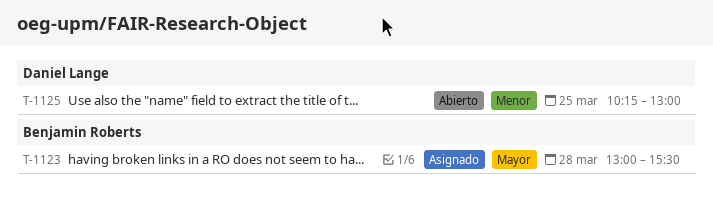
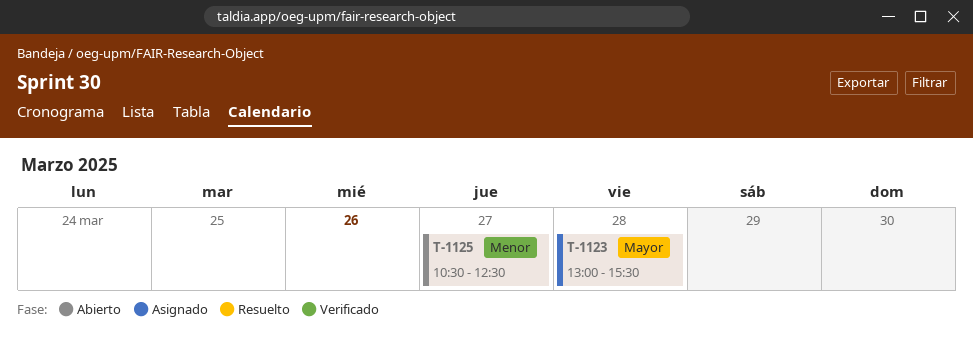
T-1125, day: Mar 25 -> Mar 27
T-1125, begins: 10:15 -> 10:30
T-1125, ends: 13:00 -> 12:30

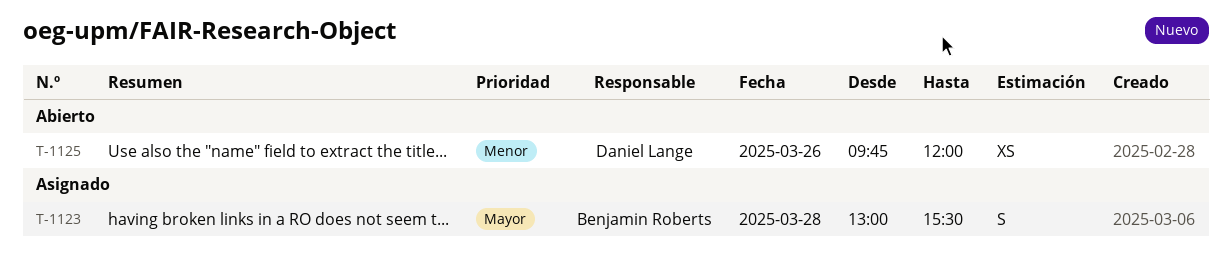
T-1125, day: Mar 27 -> Mar 26
T-1125, begins: 10:30 -> 09:45
T-1125, ends: 12:30 -> 12:00

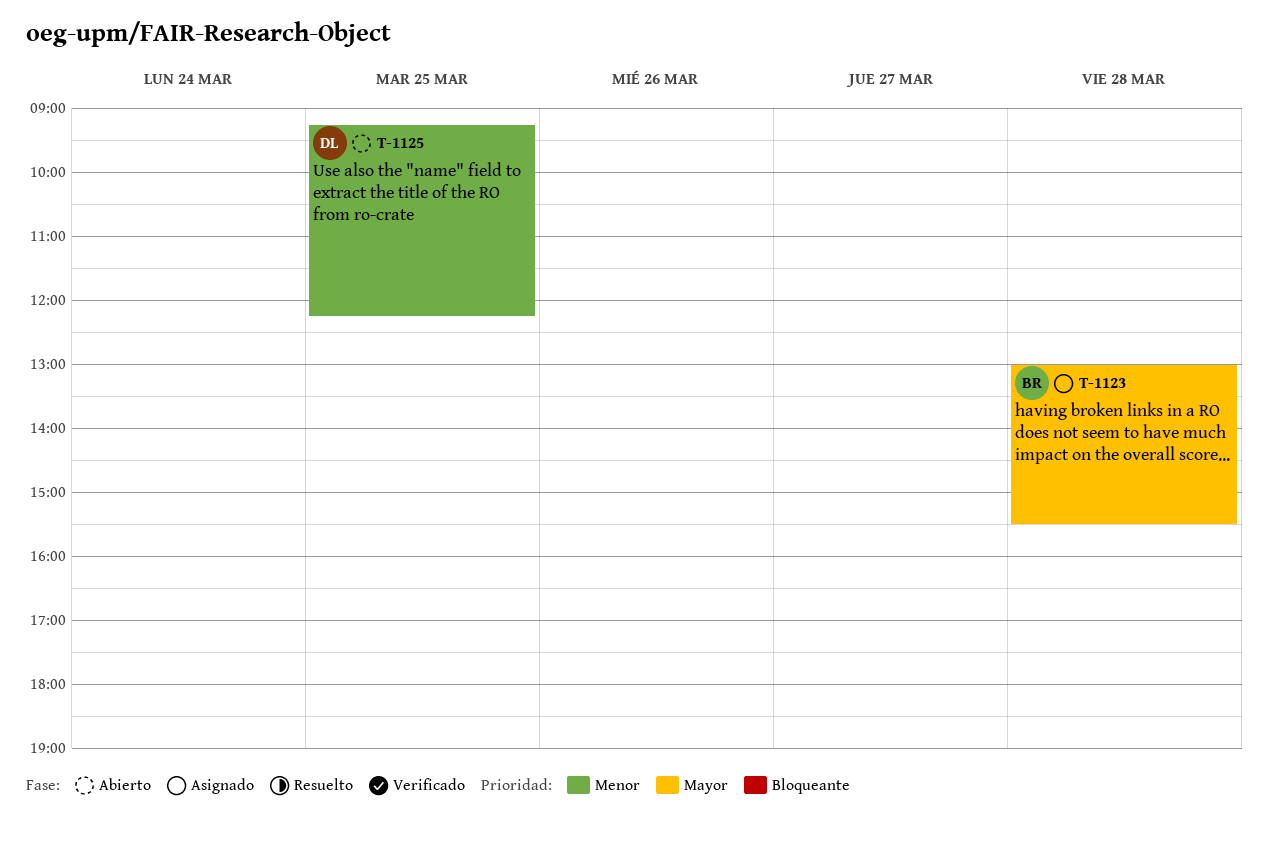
T-1125, day: Mar 26 -> Mar 25
T-1125, begins: 09:45 -> 09:15
T-1125, ends: 12:00 -> 12:15

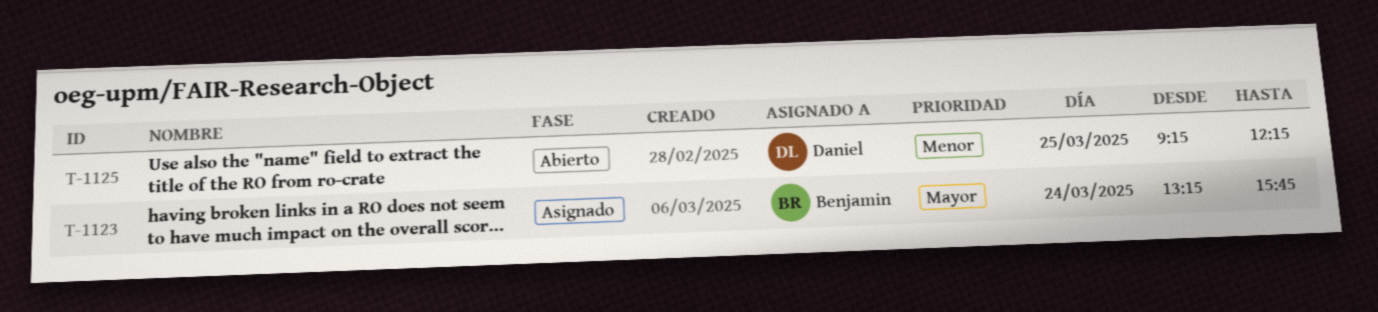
T-1123, day: Mar 28 -> Mar 24
T-1123, begins: 13:00 -> 13:15
T-1123, ends: 15:30 -> 15:45

